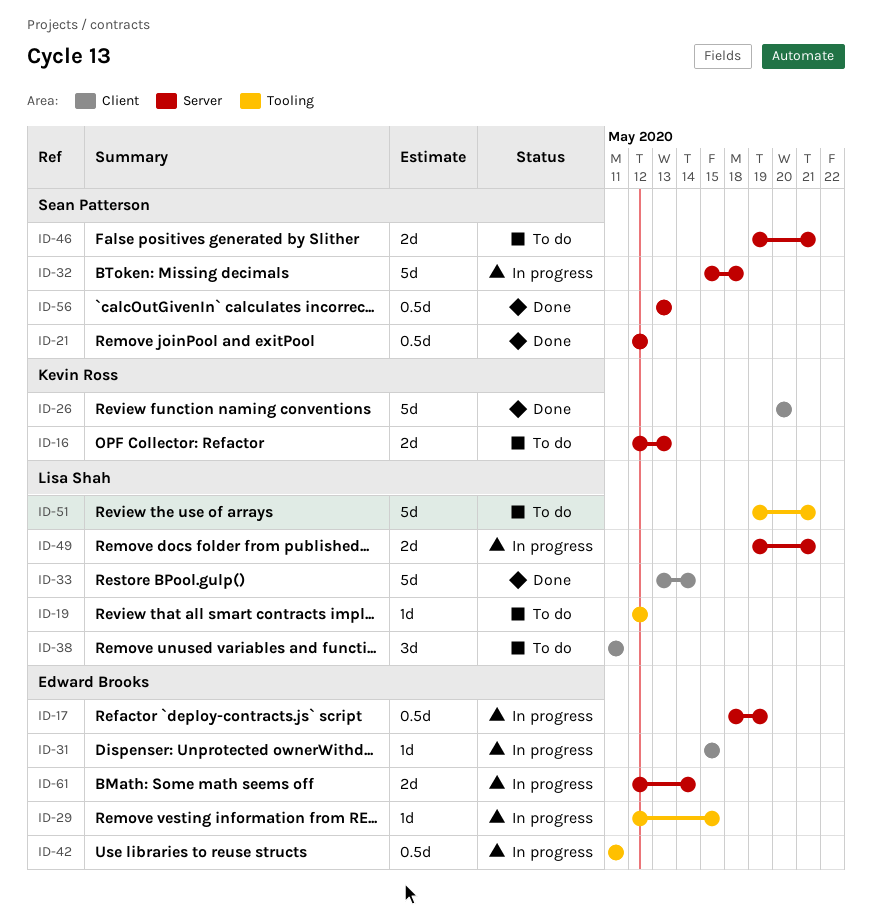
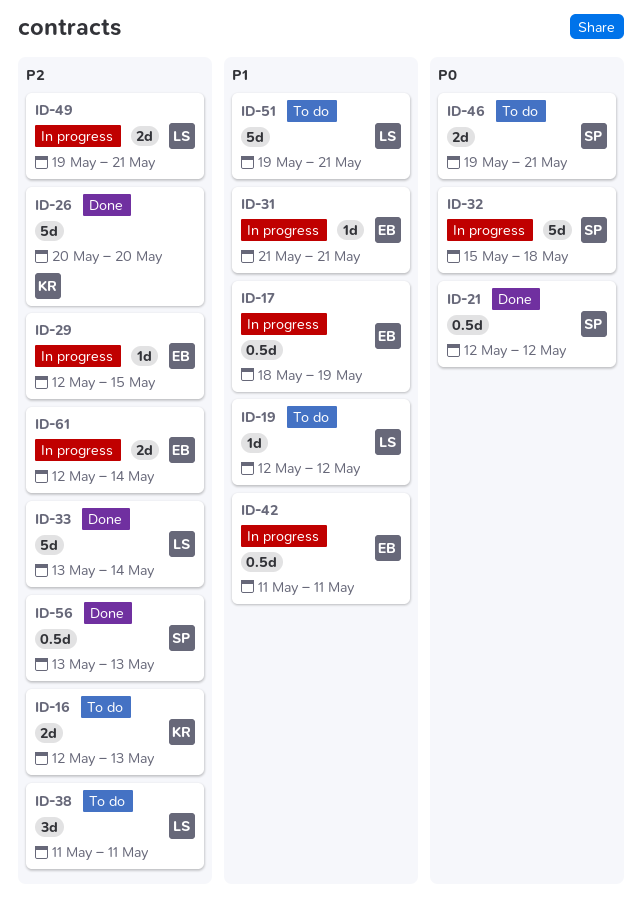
ID-31, start: May 15 -> May 21
ID-31, due: May 15 -> May 21

